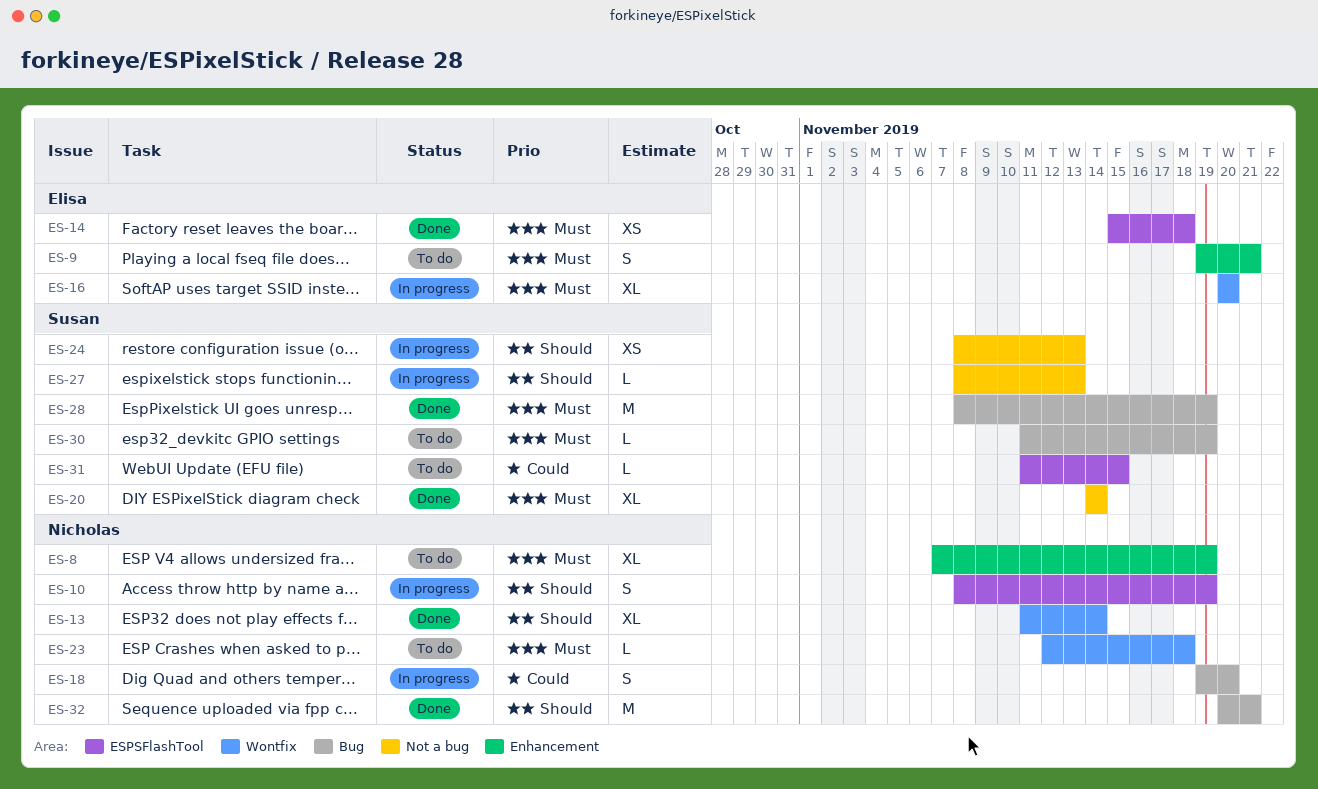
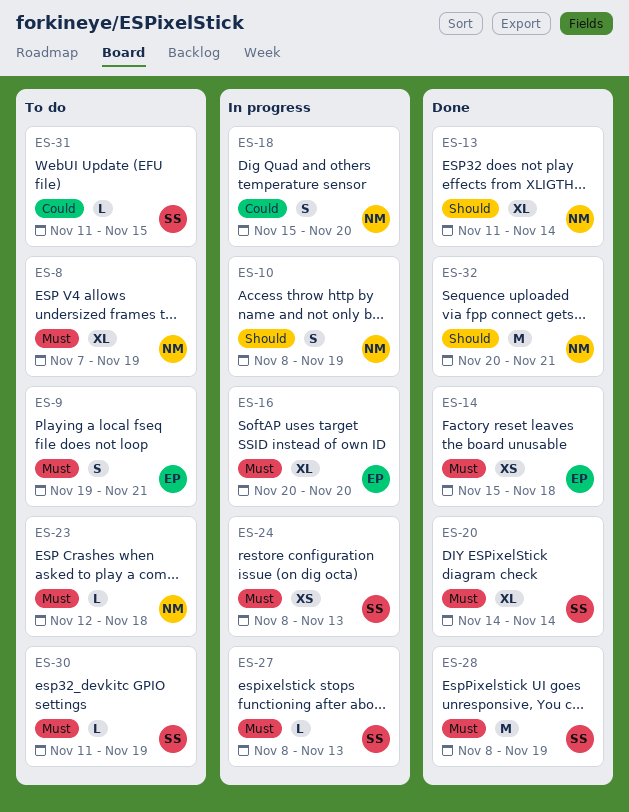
ES-18, start: Nov 19 -> Nov 15
ES-24, priority: Should -> Must
ES-27, priority: Should -> Must

